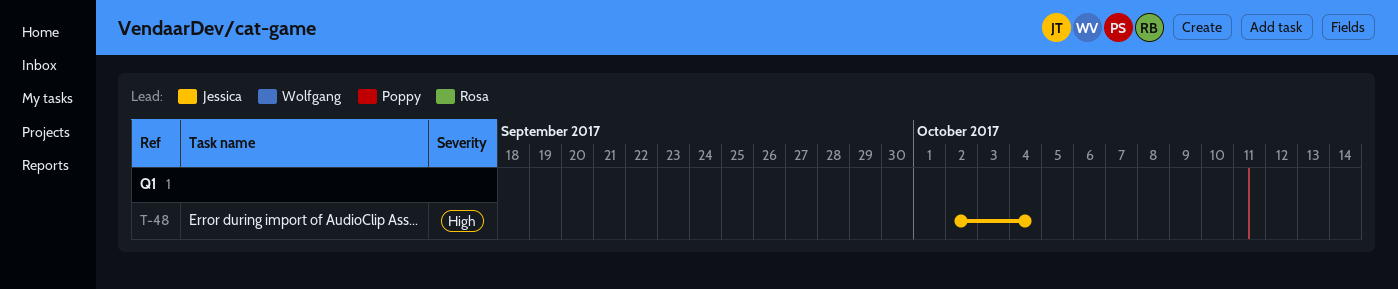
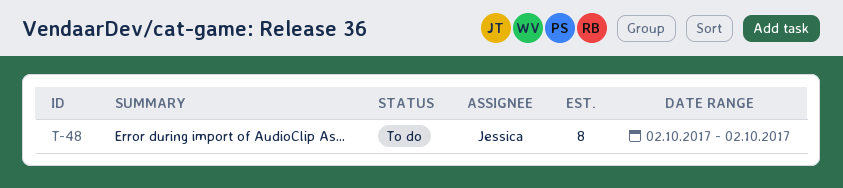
T-48, due: Oct 4 -> Oct 2

